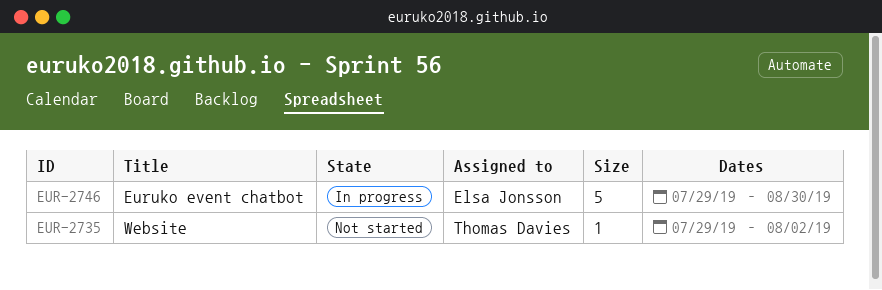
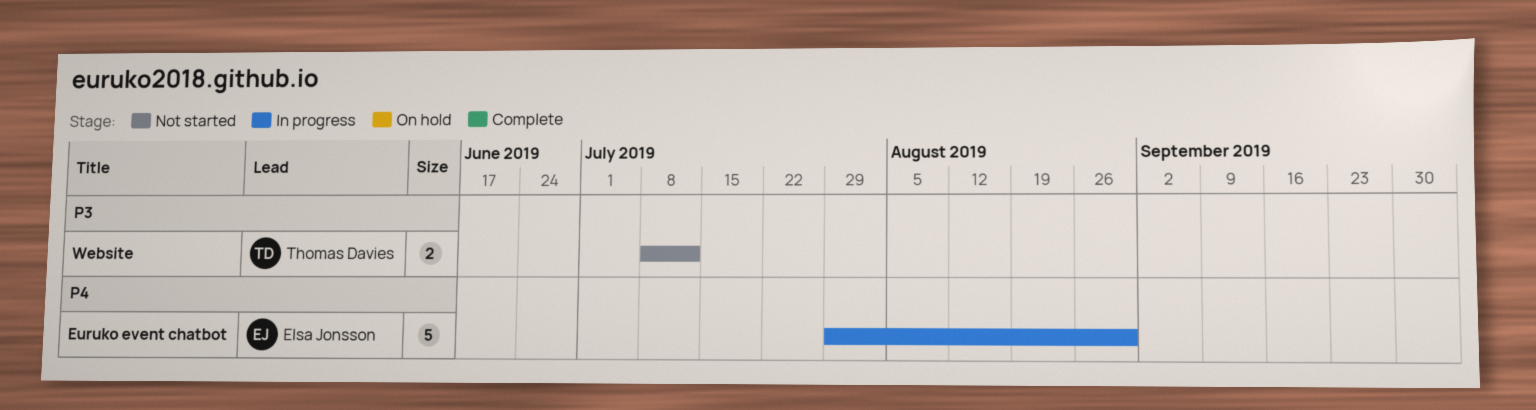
Website, estimate: 1 -> 2
Website, start: Jul 29 -> Jul 8
Website, due: Aug 2 -> Jul 12

